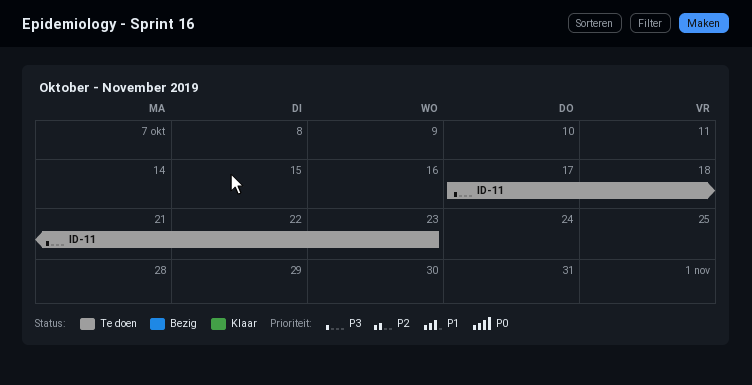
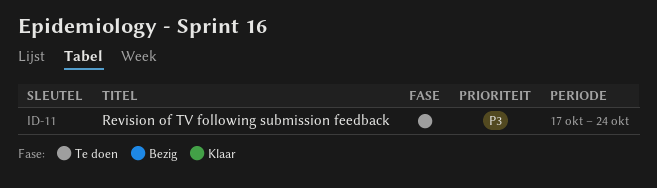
ID-11, due: Oct 23 -> Oct 24

